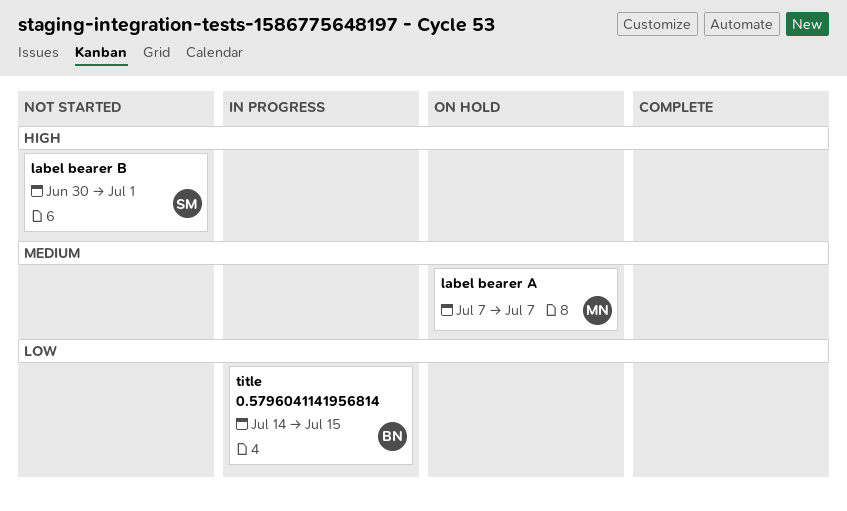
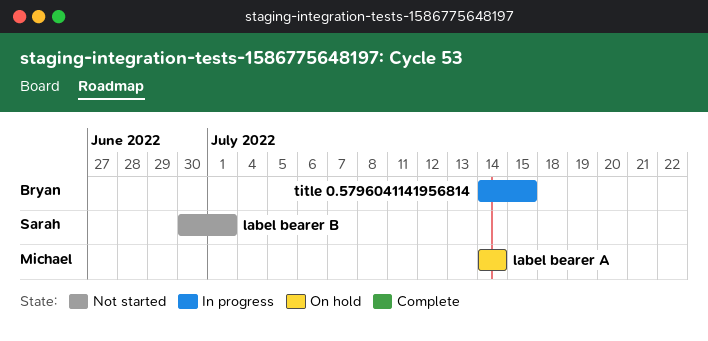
label bearer A, start: Jul 7 -> Jul 14
label bearer A, due: Jul 7 -> Jul 14

